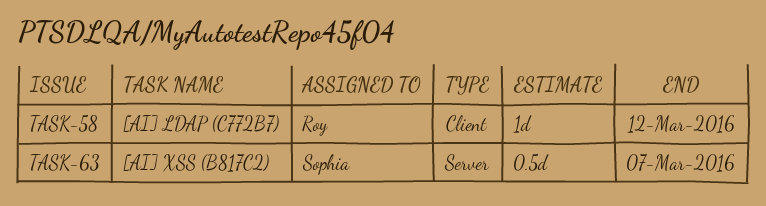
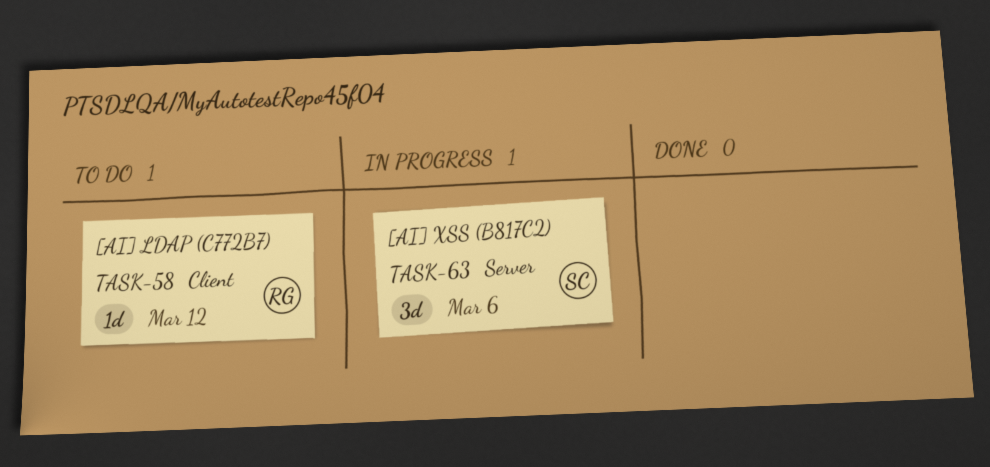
TASK-63, estimate: 0.5d -> 3d
TASK-63, due: Mar 7 -> Mar 6

